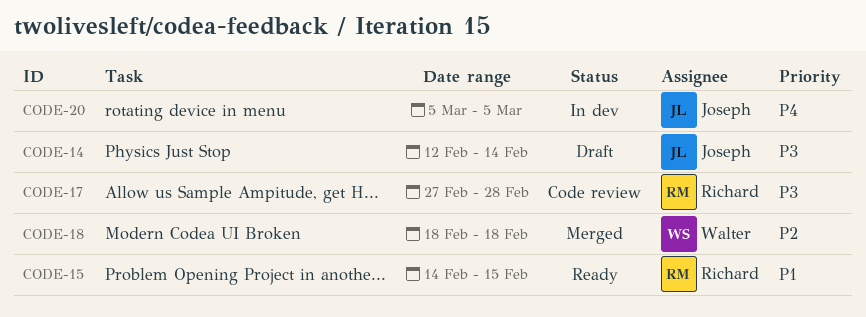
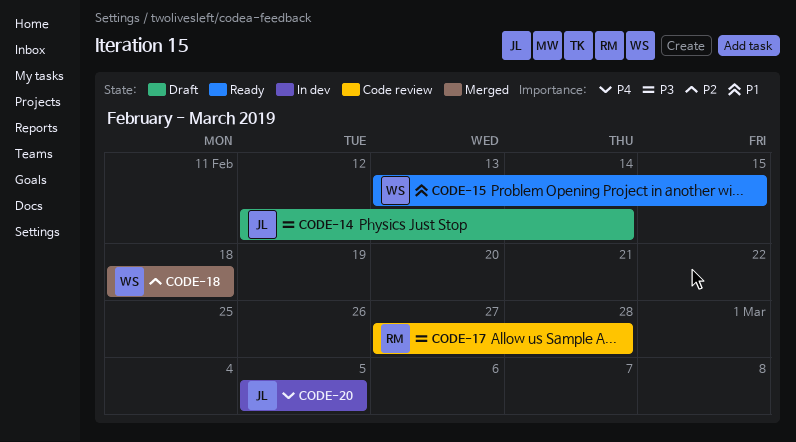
CODE-15, owner: Richard -> Walter
CODE-15, start: Feb 14 -> Feb 13

